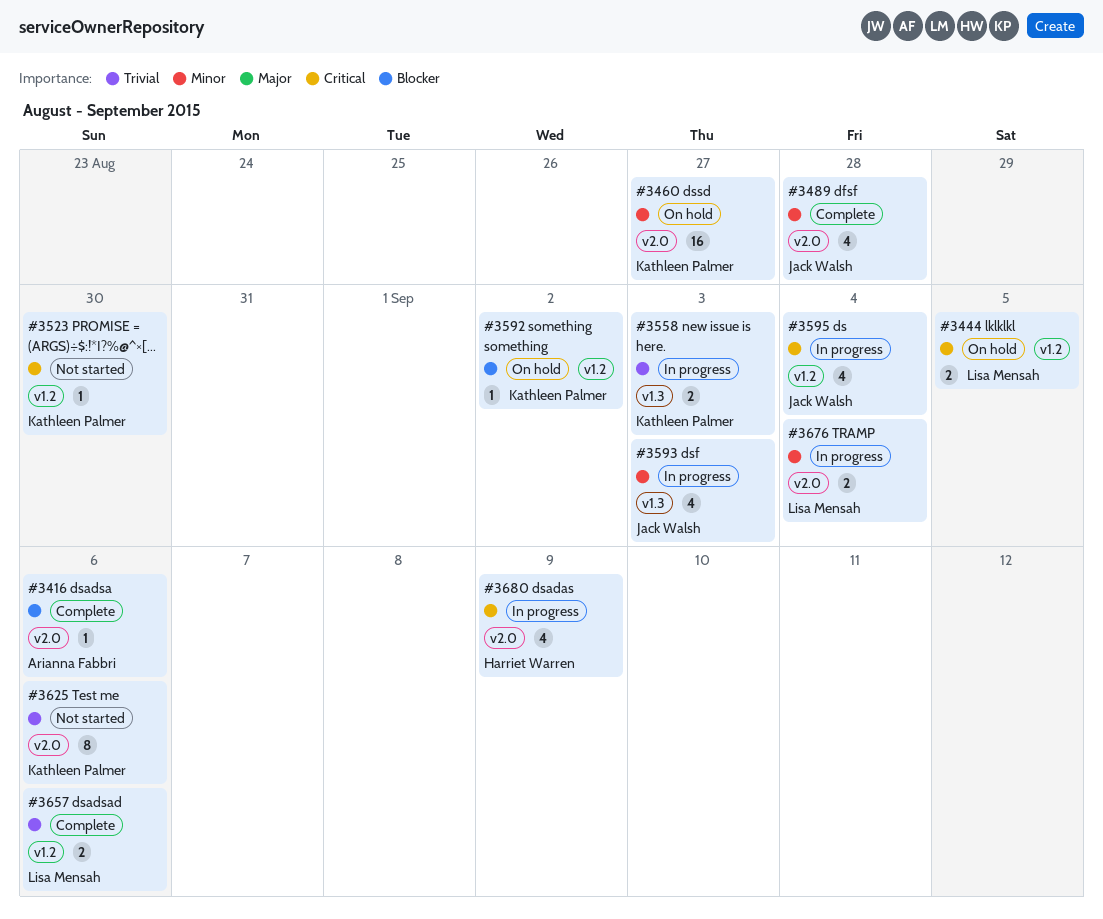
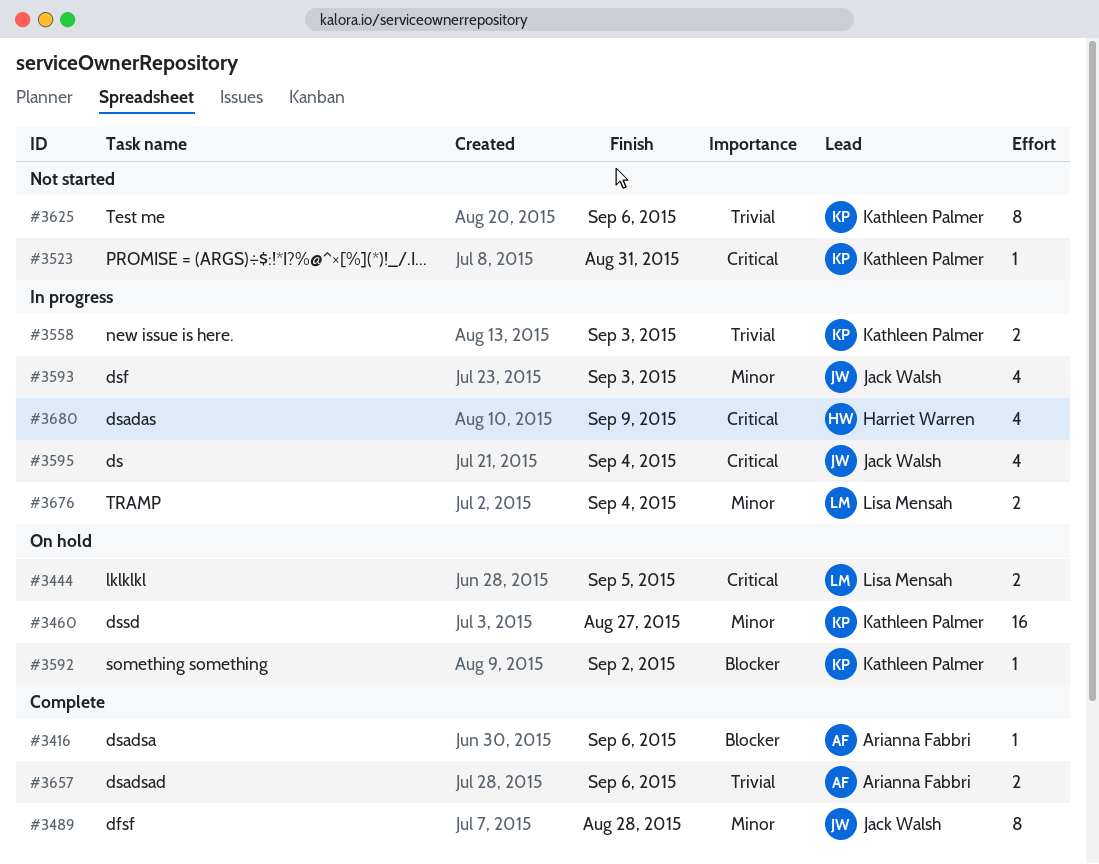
#3489, estimate: 4 -> 8
#3523, due: Aug 30 -> Aug 31
#3657, owner: Lisa Mensah -> Arianna Fabbri

